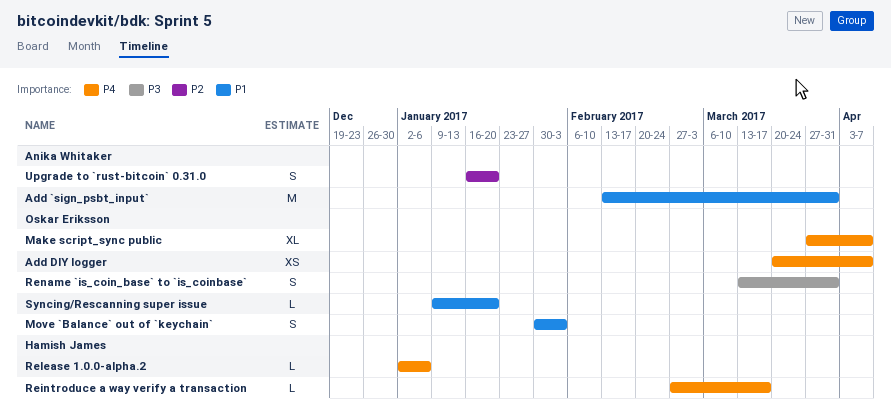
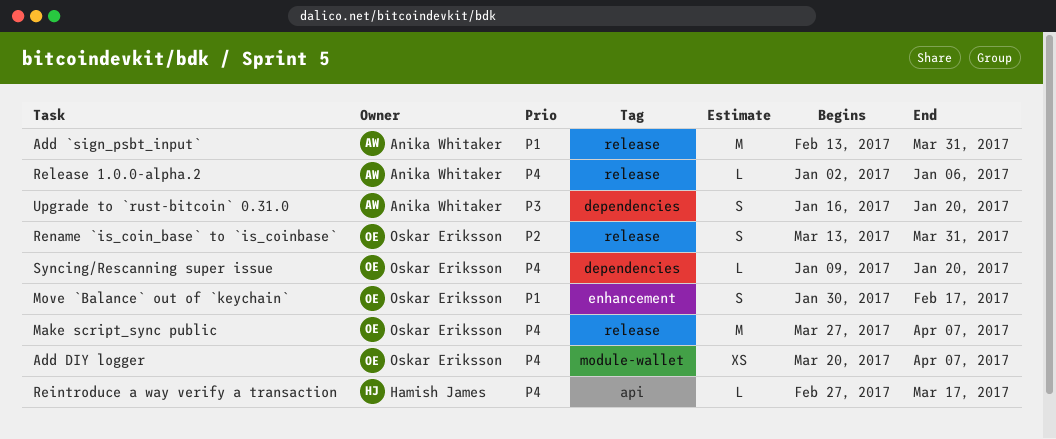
Make script_sync public, estimate: XL -> M
Move `Balance` out of `keychain`, due: Feb 3 -> Feb 17
Release 1.0.0-alpha.2, owner: Hamish James -> Anika Whitaker
Rename `is_coin_base` to `is_coinbase`, priority: P3 -> P2
Syncing/Rescanning super issue, priority: P1 -> P4
Upgrade to `rust-bitcoin` 0.31.0, priority: P2 -> P3

